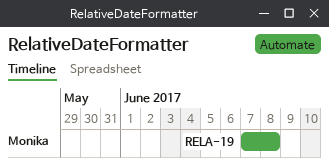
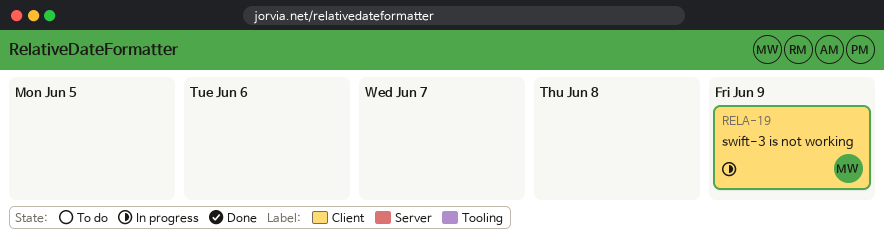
RELA-19, due: Jun 8 -> Jun 9

